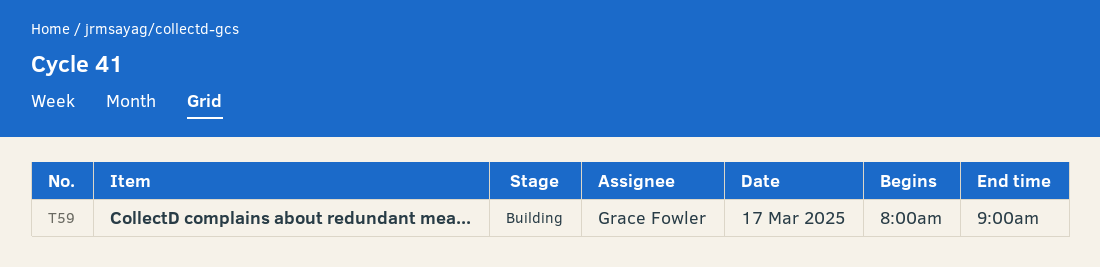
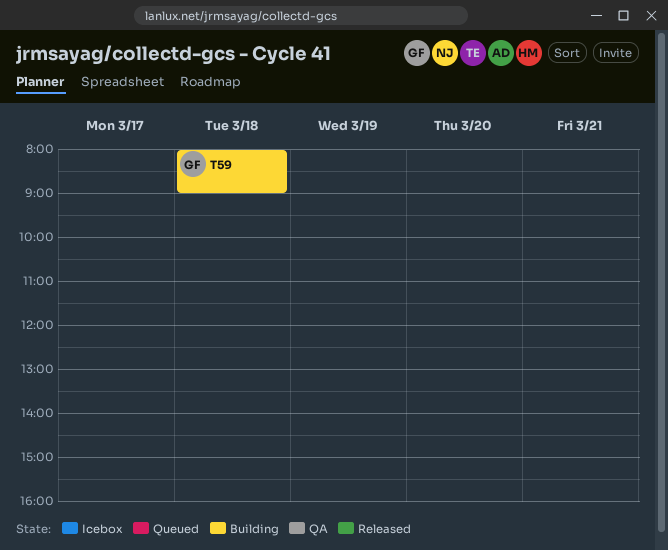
T59, day: Mar 17 -> Mar 18

